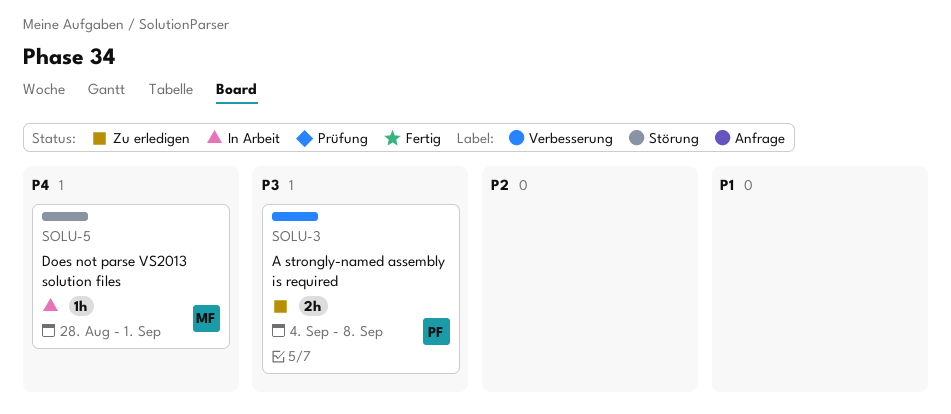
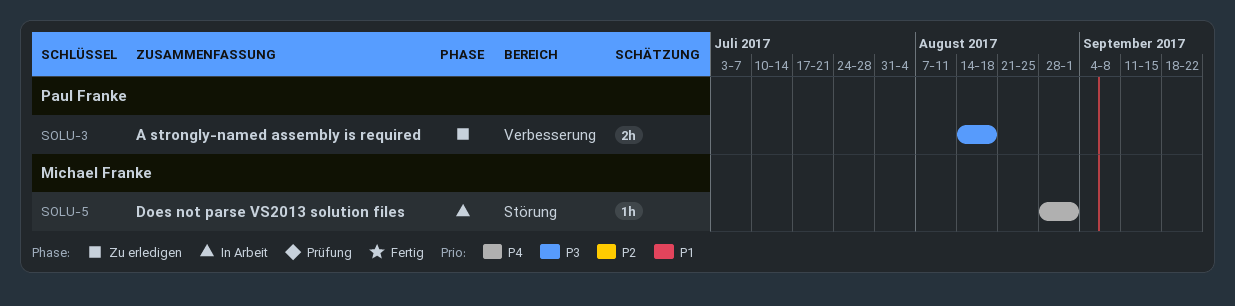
SOLU-3, start: Sep 4 -> Aug 14
SOLU-3, due: Sep 8 -> Aug 18

